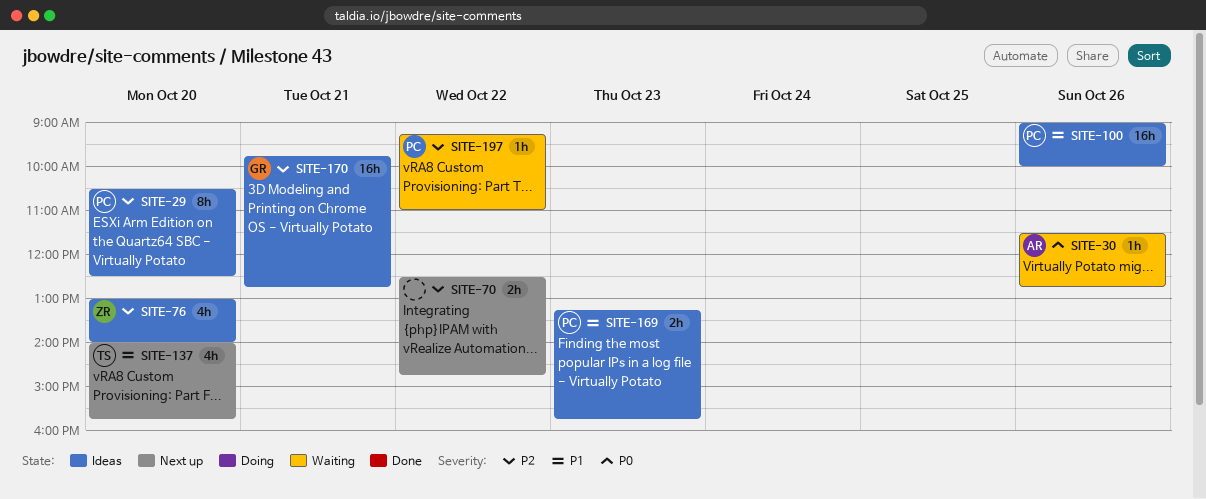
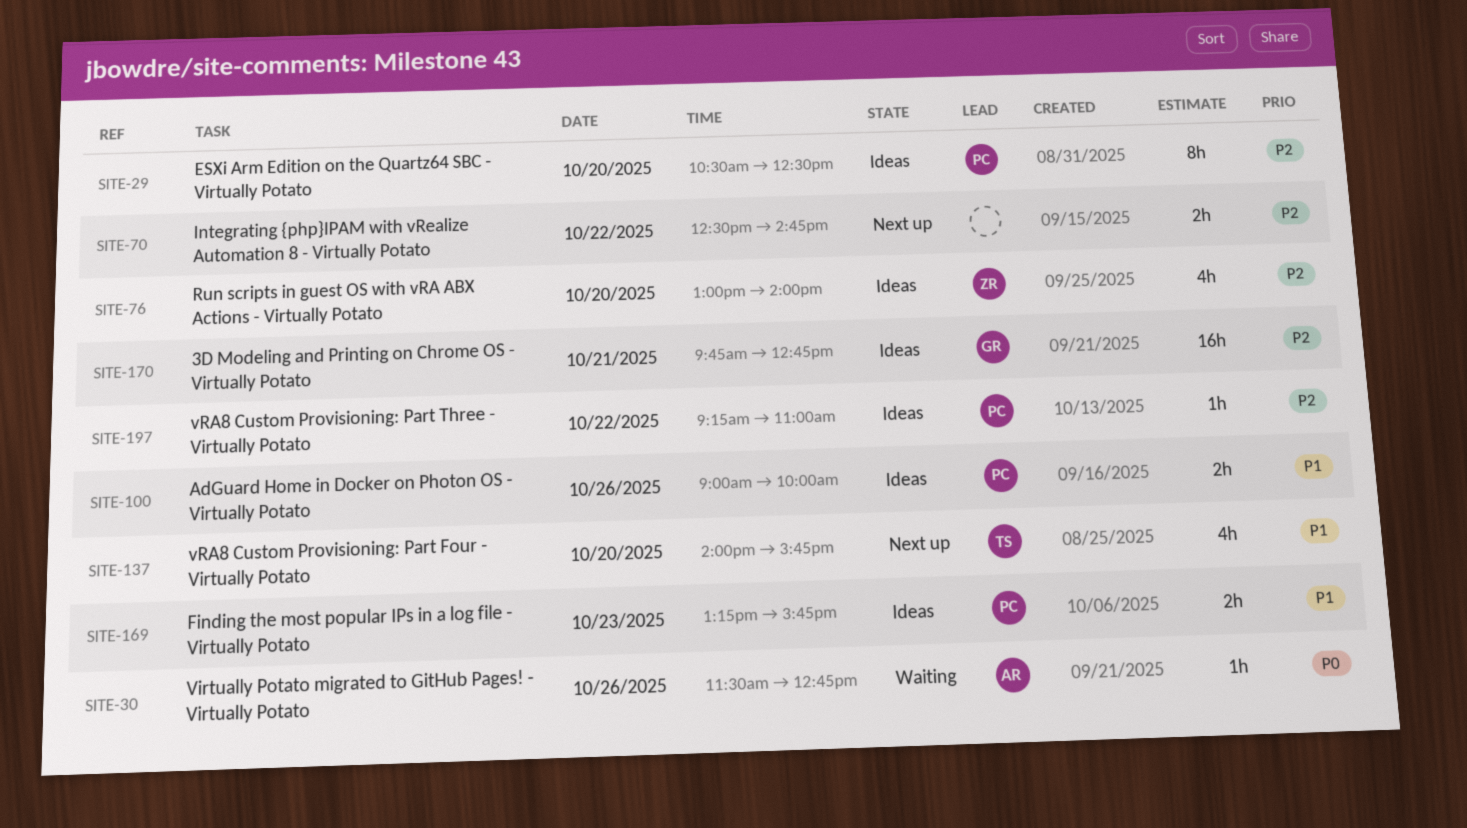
SITE-100, estimate: 16h -> 2h
SITE-197, status: Waiting -> Ideas

